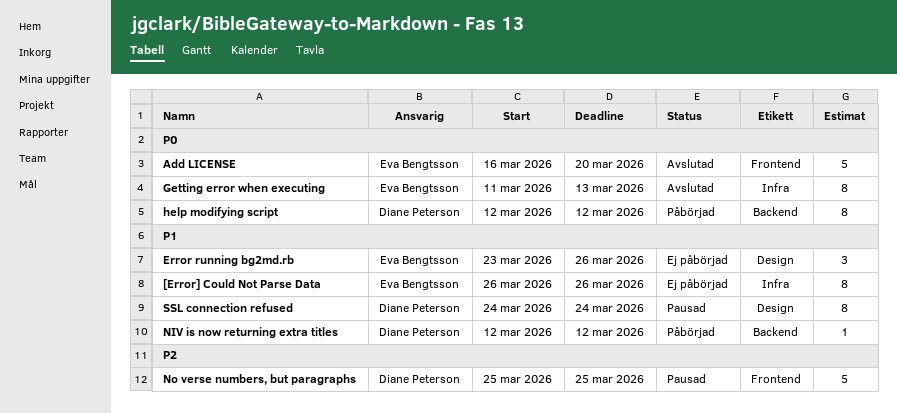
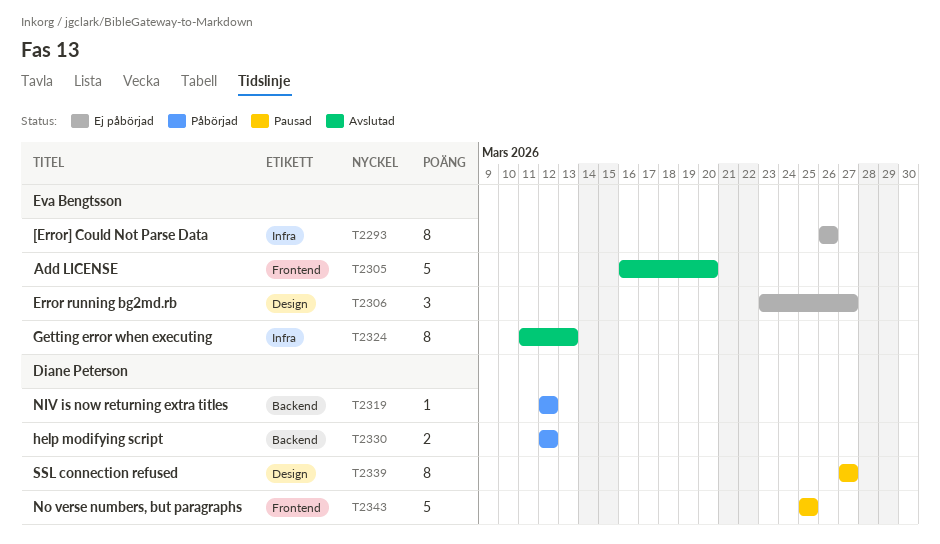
Error running bg2md.rb, due: Mar 26 -> Mar 27
help modifying script, estimate: 8 -> 2
SSL connection refused, start: Mar 24 -> Mar 27
SSL connection refused, due: Mar 24 -> Mar 27

